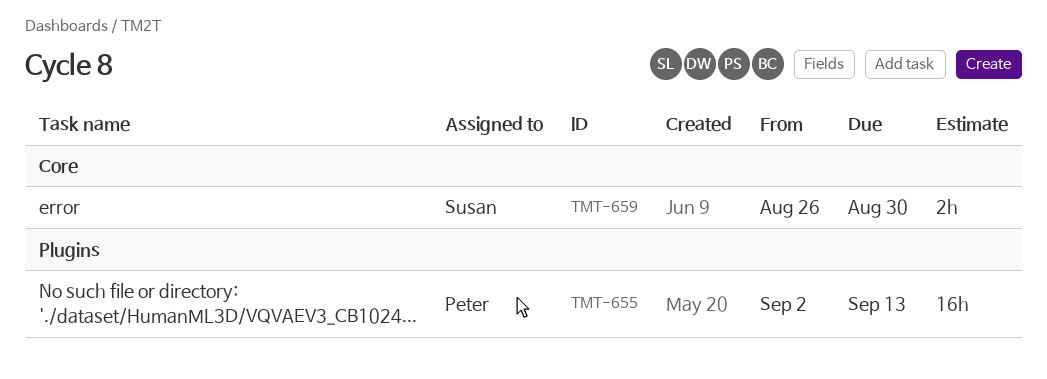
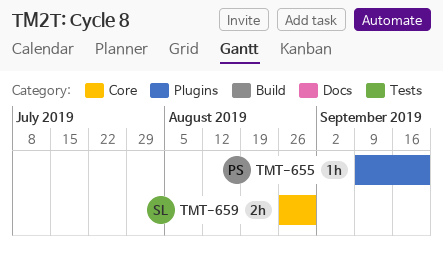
TMT-655, estimate: 16h -> 1h
TMT-655, start: Sep 2 -> Sep 9
TMT-655, due: Sep 13 -> Sep 20

